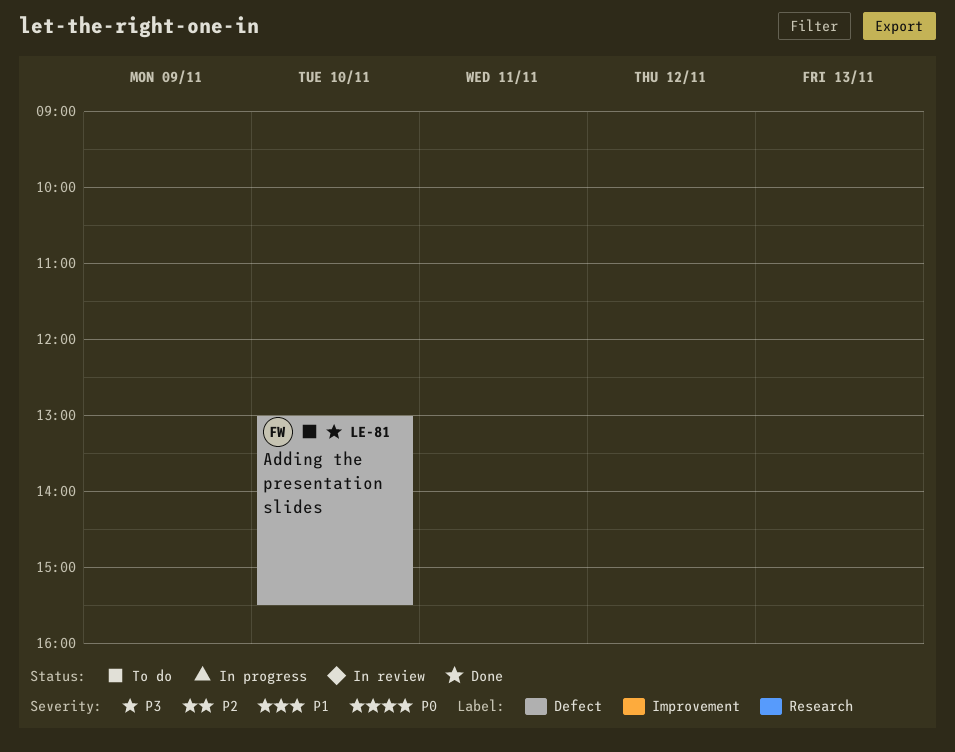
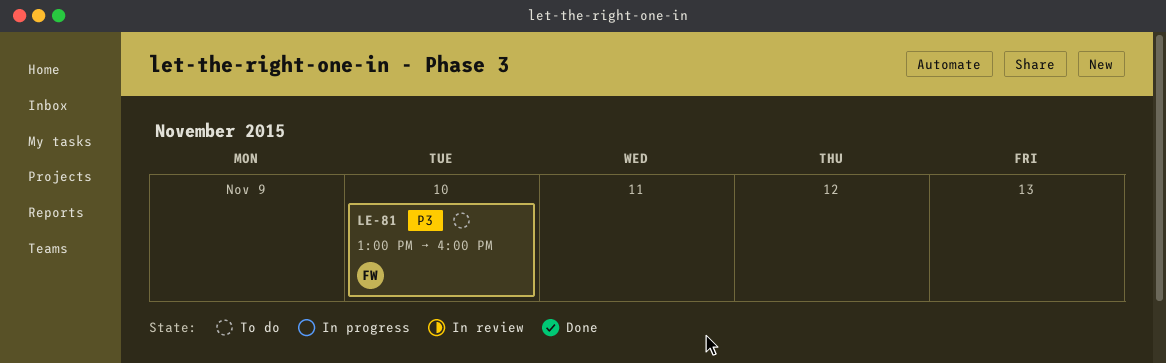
LE-81, ends: 15:30 -> 16:00

